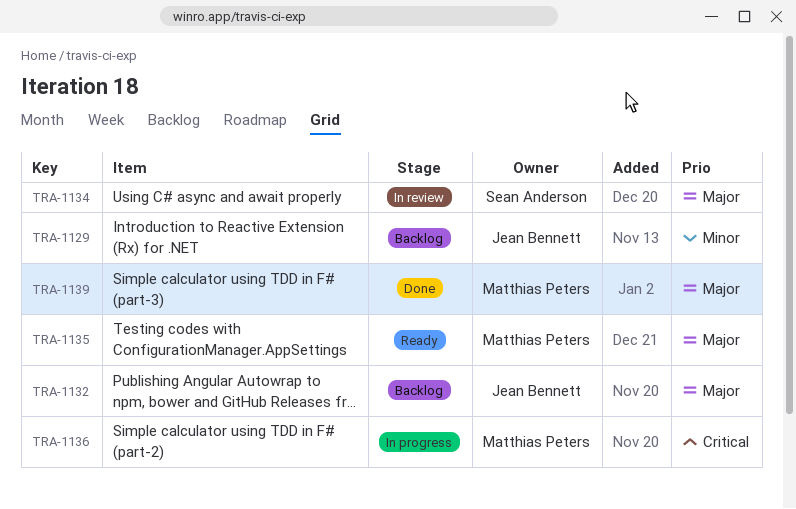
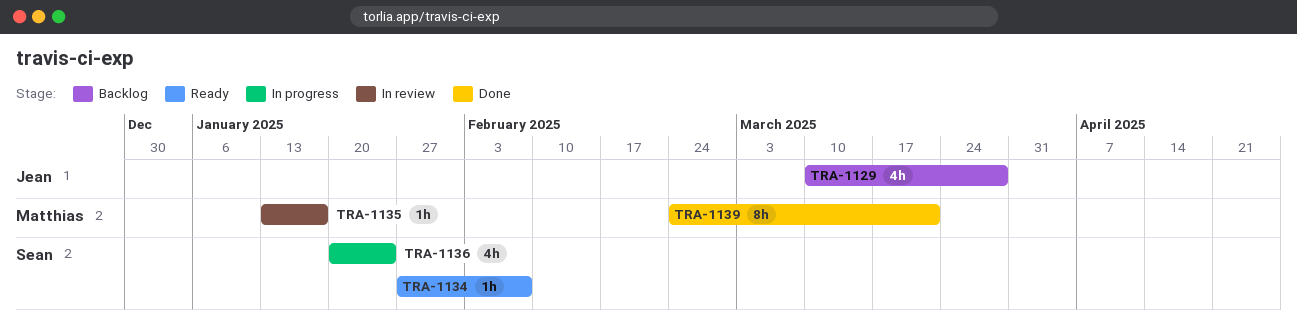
TRA-1132: present -> none
TRA-1134, status: In review -> Ready
TRA-1135, status: Ready -> In review
TRA-1136, owner: Matthias Peters -> Sean Anderson

